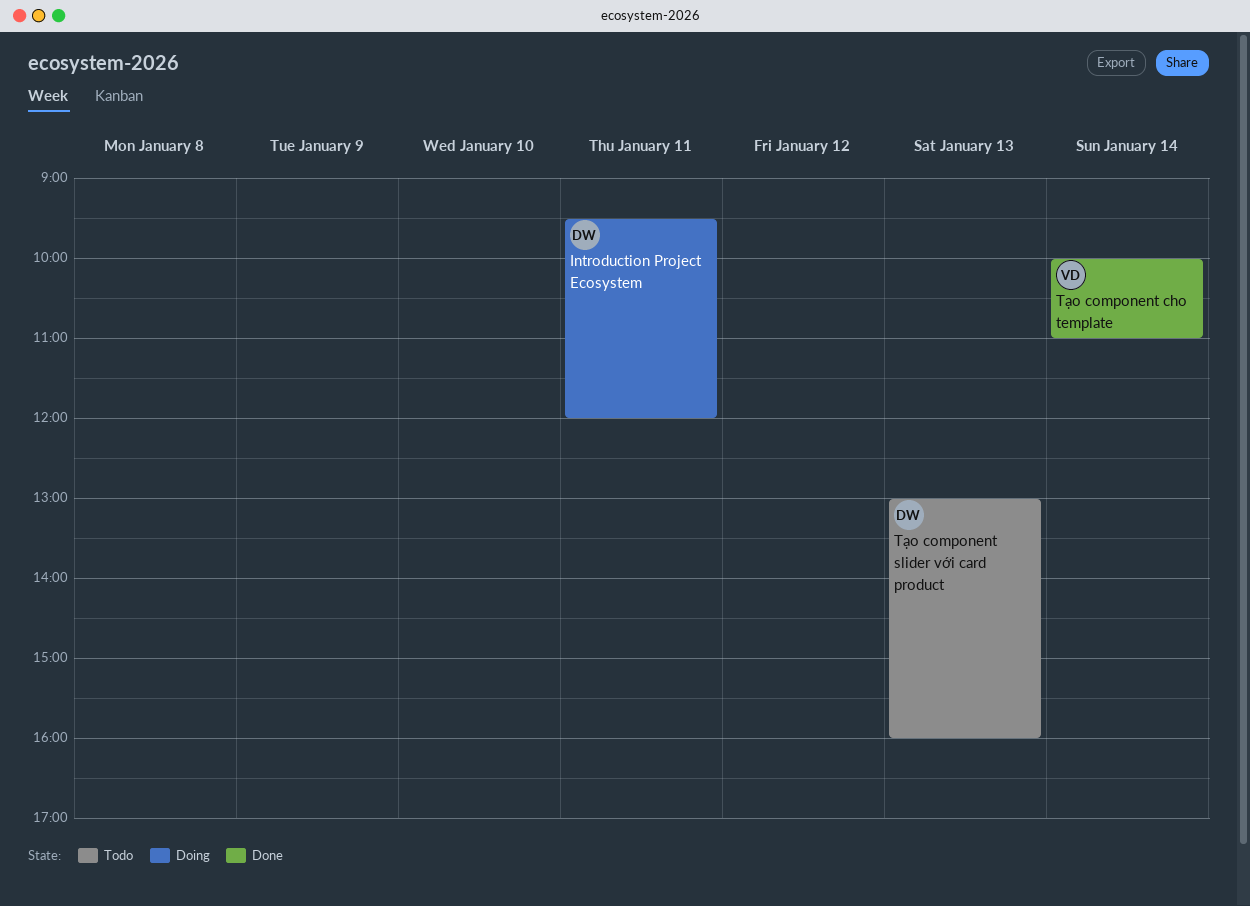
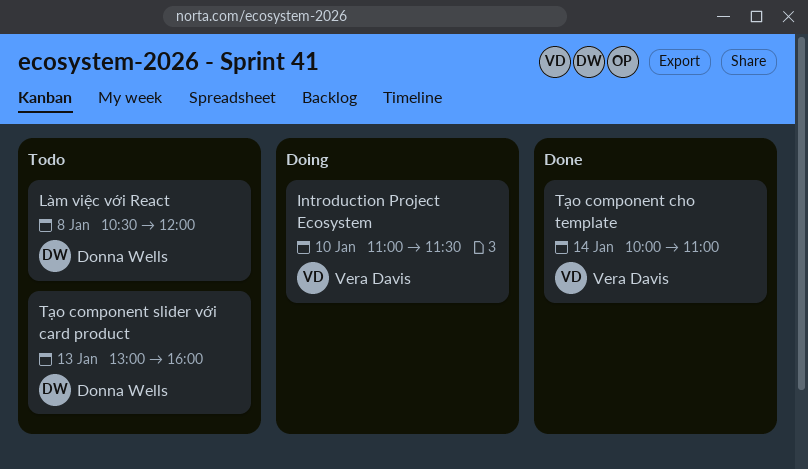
Introduction Project Ecosystem, owner: Donna Wells -> Vera Davis
Introduction Project Ecosystem, day: Jan 11 -> Jan 10
Introduction Project Ecosystem, begins: 09:30 -> 11:00
Introduction Project Ecosystem, ends: 12:00 -> 11:30
Làm việc với React: none -> present

